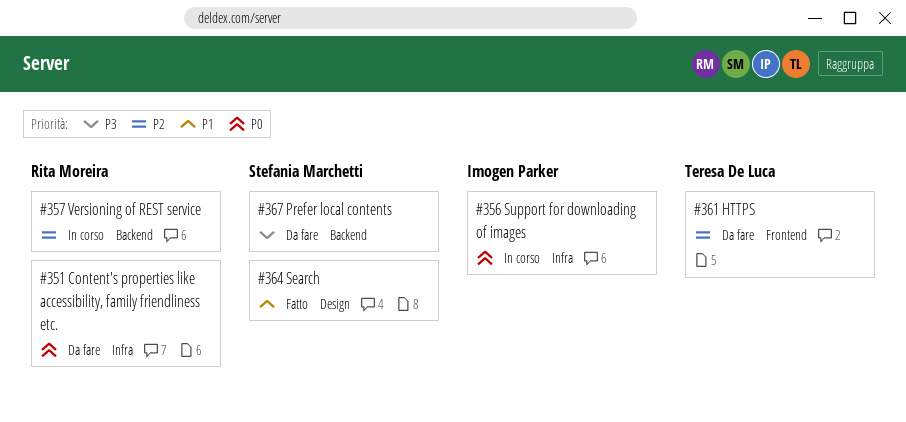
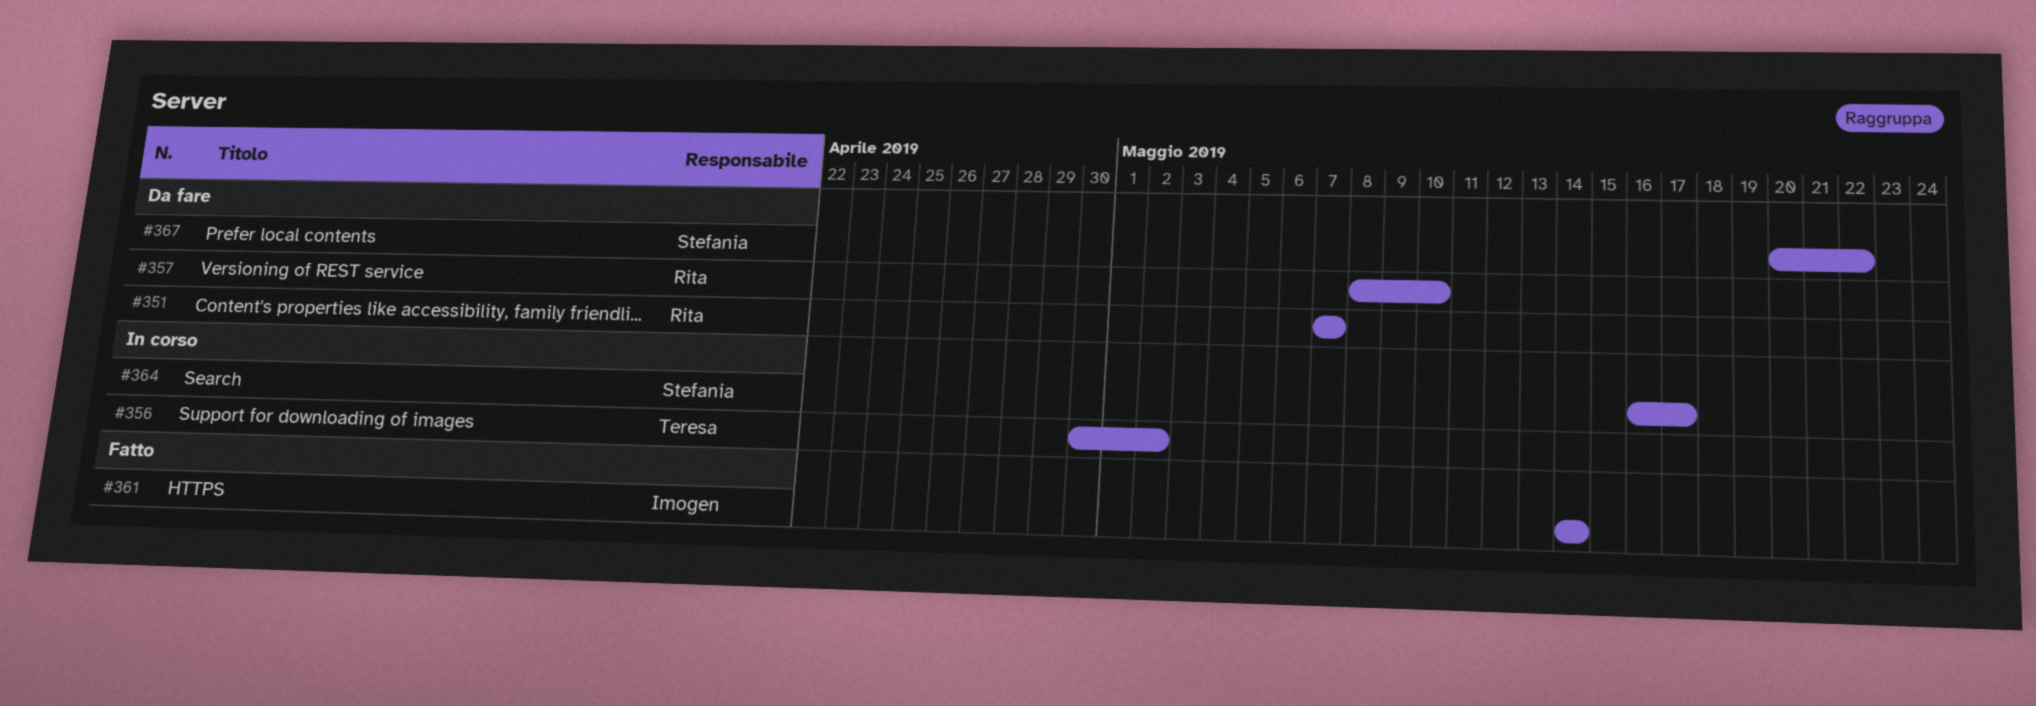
#356, owner: Imogen Parker -> Teresa De Luca
#357, status: In corso -> Da fare
#361, status: Da fare -> Fatto
#361, owner: Teresa De Luca -> Imogen Parker
#364, status: Fatto -> In corso

